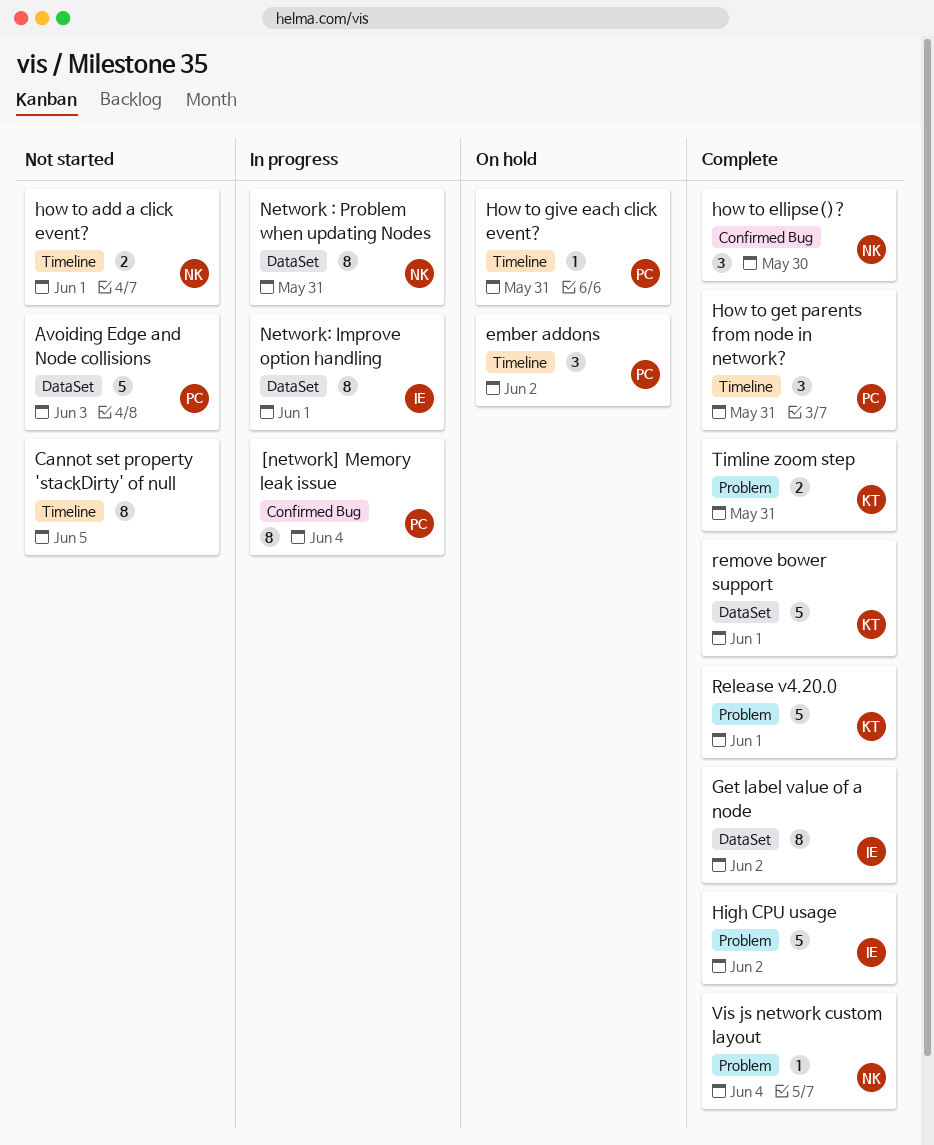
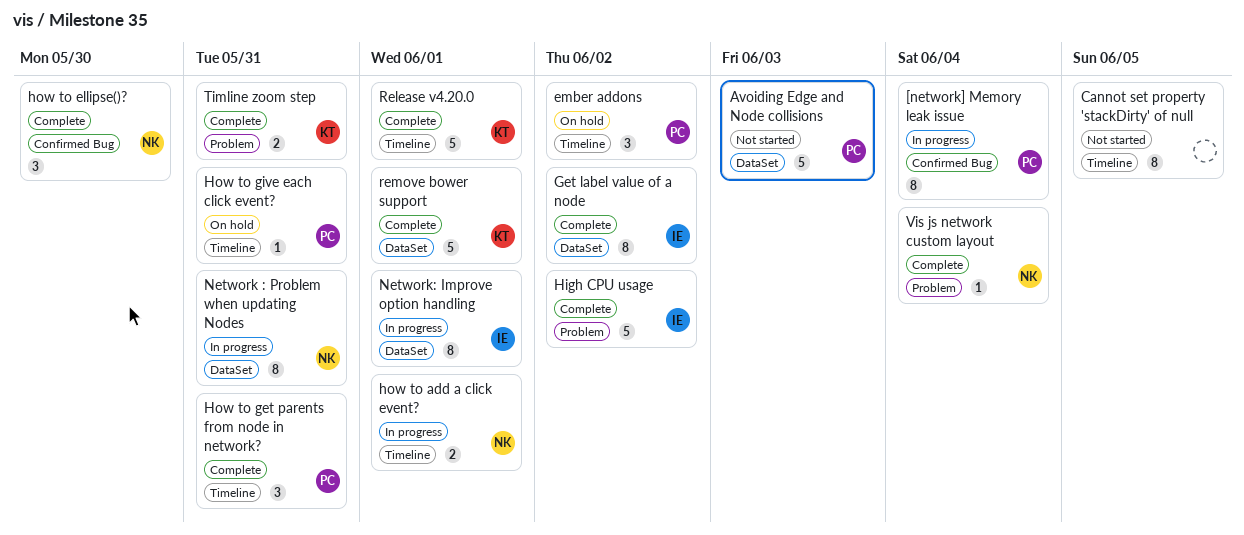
how to add a click event?, status: Not started -> In progress
Release v4.20.0, label: Problem -> Timeline

